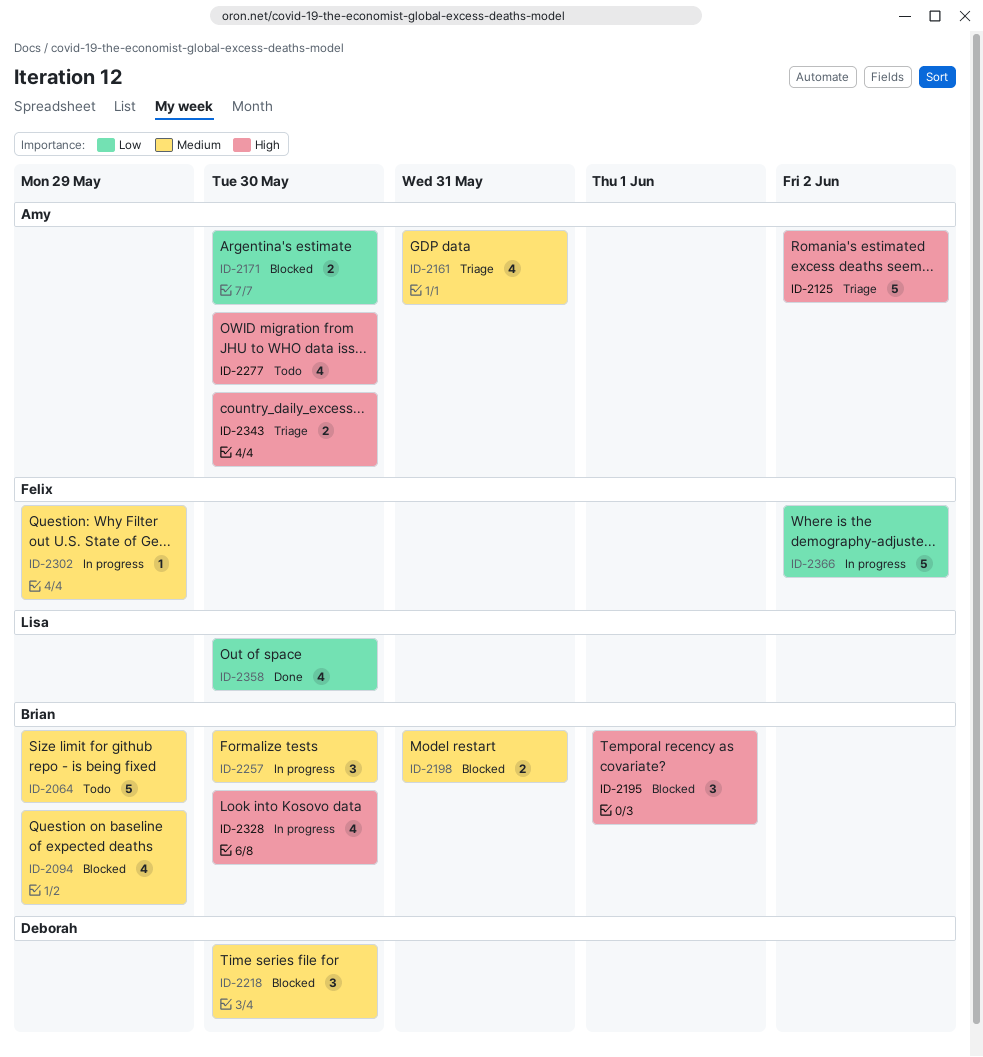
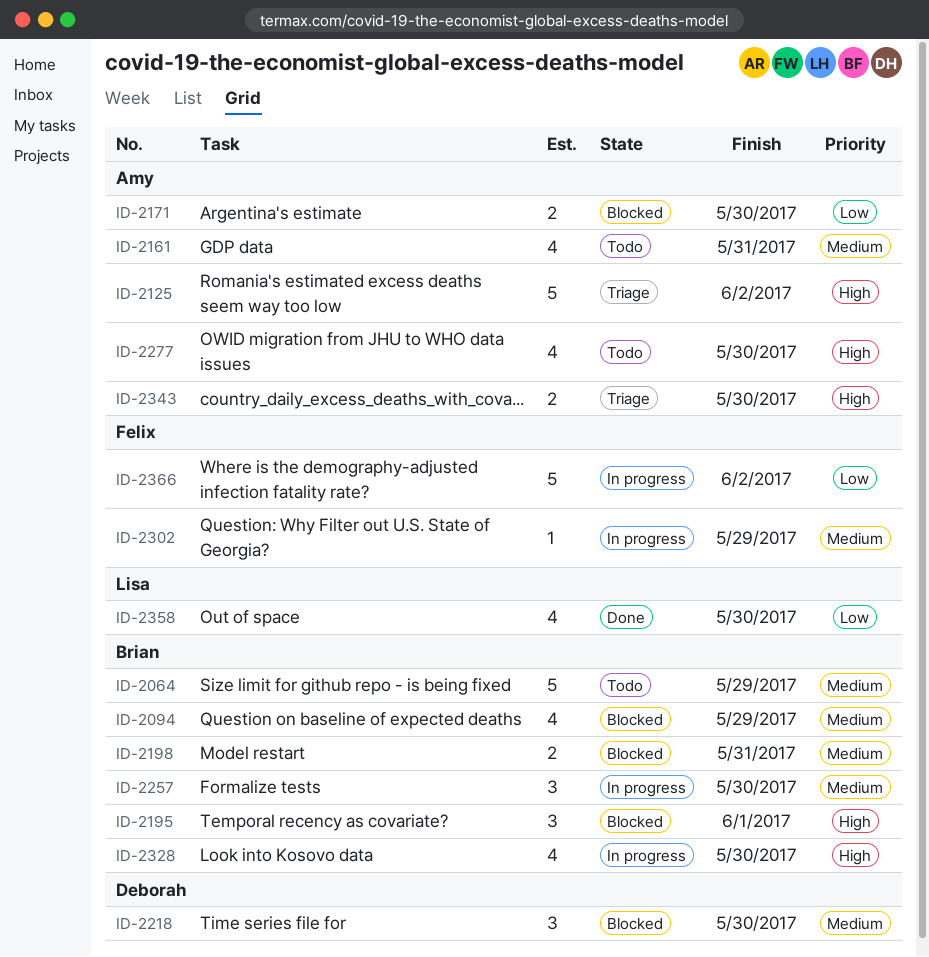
ID-2161, status: Triage -> Todo

